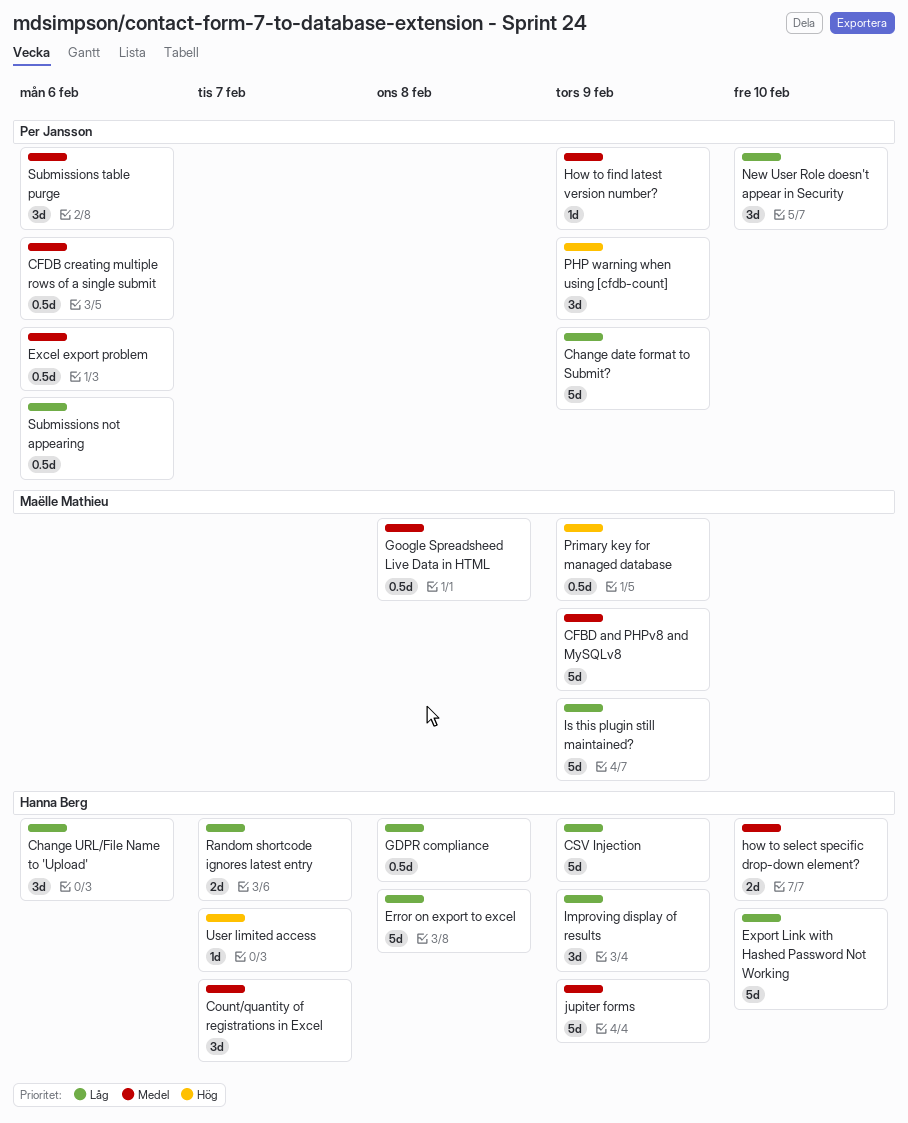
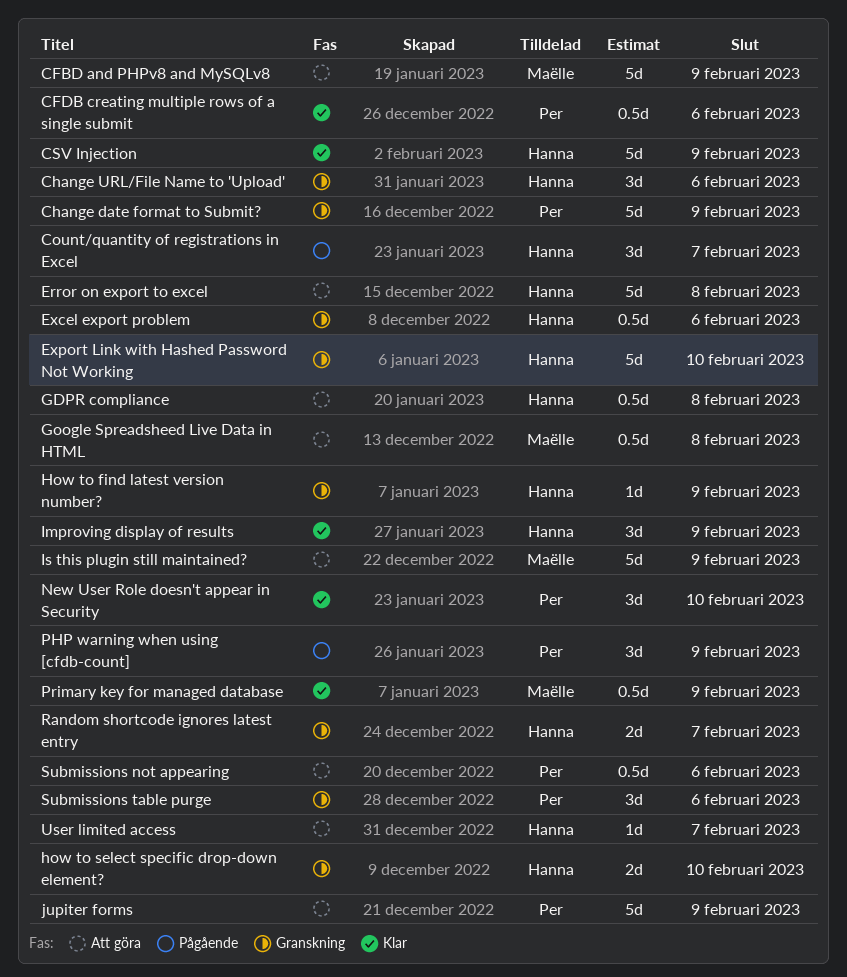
Excel export problem, owner: Per Jansson -> Hanna Berg
How to find latest version number?, owner: Per Jansson -> Hanna Berg
jupiter forms, owner: Hanna Berg -> Per Jansson

